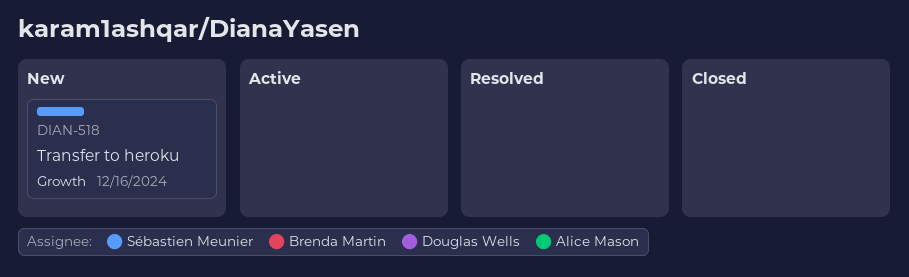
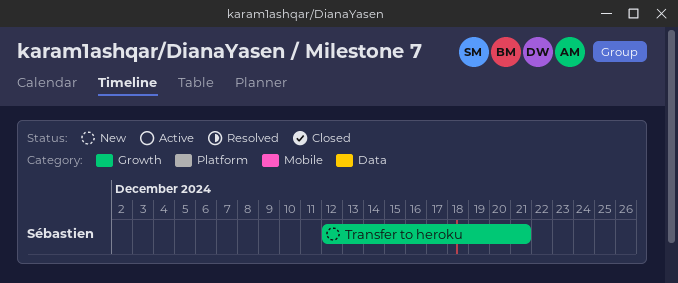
Transfer to heroku, due: Dec 16 -> Dec 21

